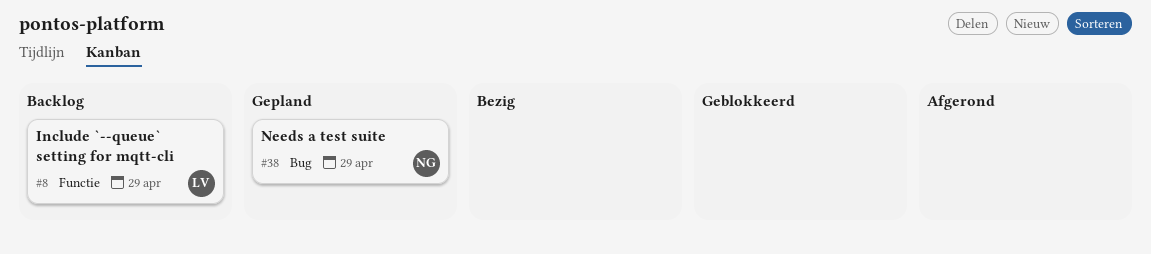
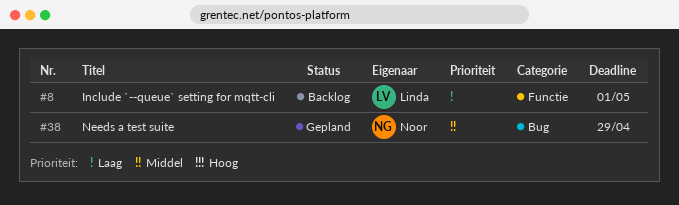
#8, due: Apr 29 -> May 1

